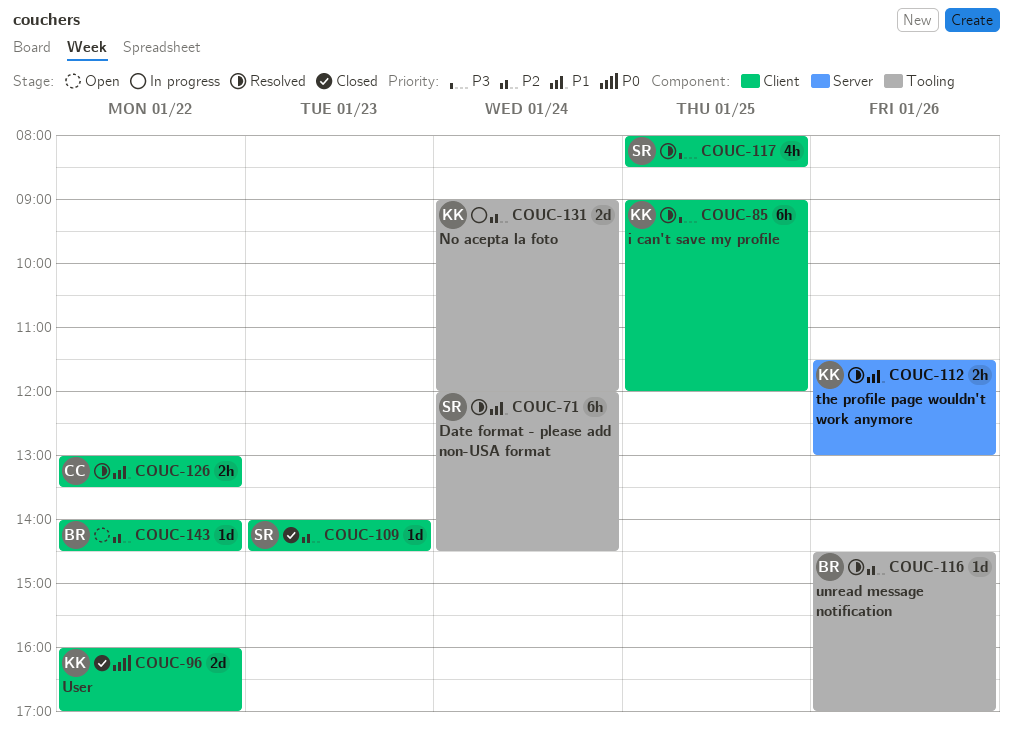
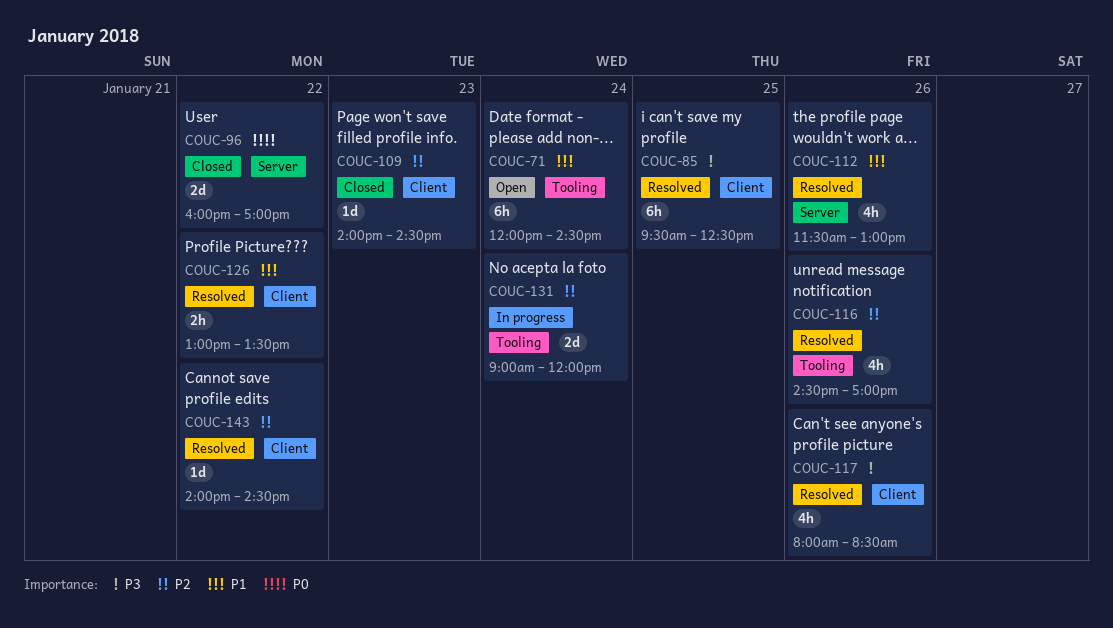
COUC-71, status: Resolved -> Open
COUC-85, begins: 09:00 -> 09:30
COUC-85, ends: 12:00 -> 12:30
COUC-96, label: Client -> Server
COUC-112, estimate: 2h -> 4h
COUC-116, estimate: 1d -> 4h
COUC-117, day: Jan 25 -> Jan 26
COUC-143, status: Open -> Resolved

